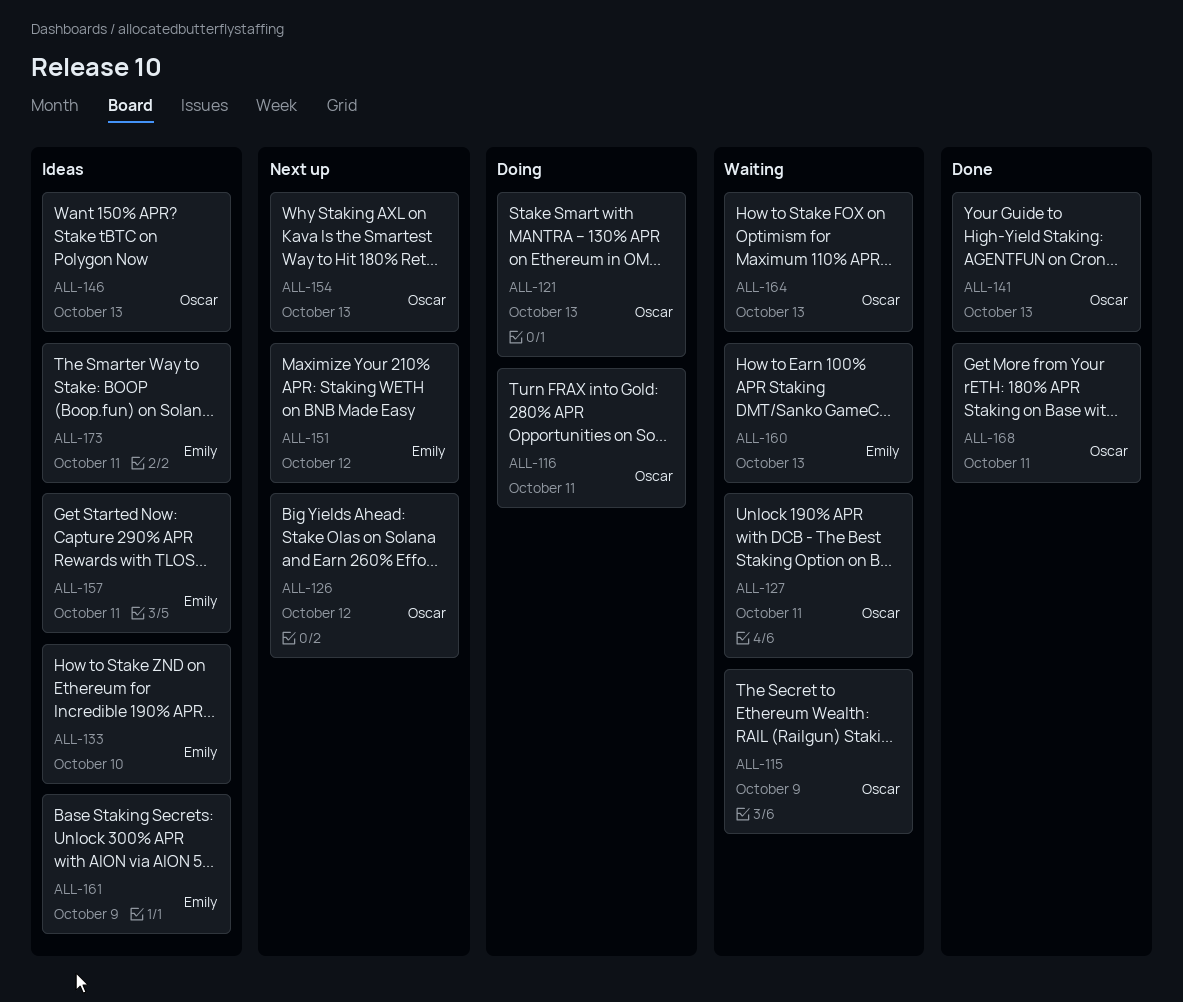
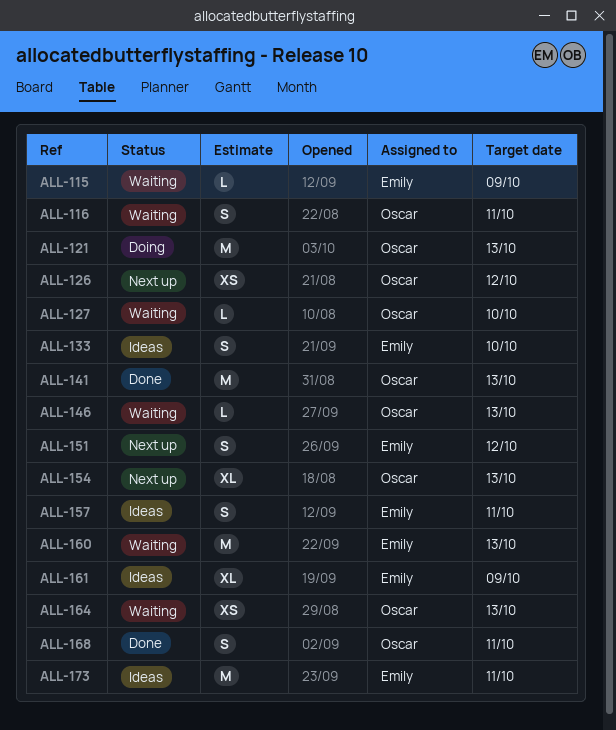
ALL-115, owner: Oscar -> Emily
ALL-116, status: Doing -> Waiting
ALL-127, due: Oct 11 -> Oct 10
ALL-146, status: Ideas -> Waiting

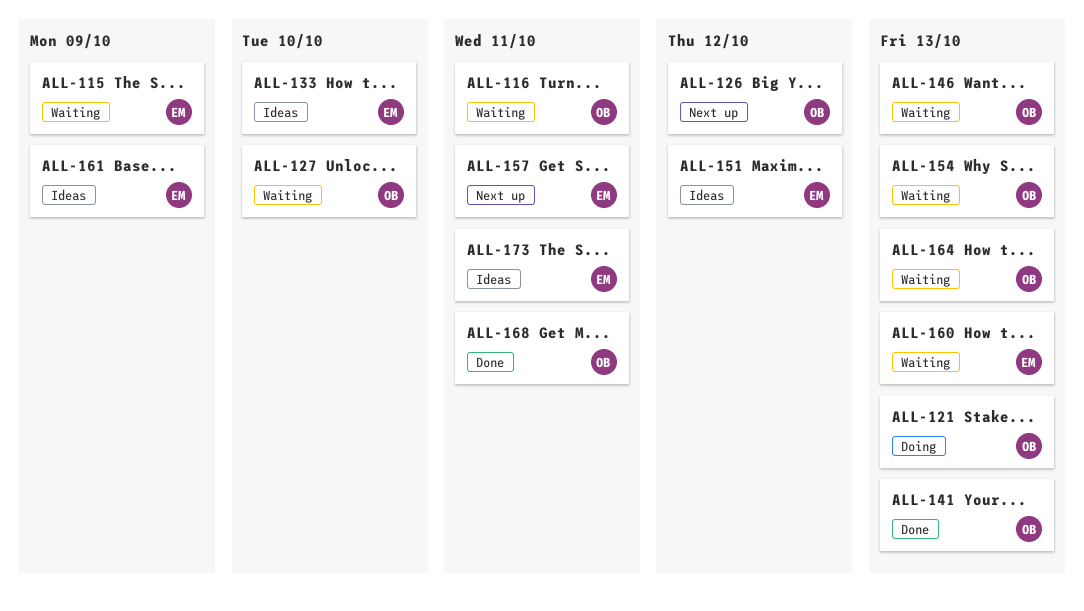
ALL-151, status: Next up -> Ideas
ALL-154, status: Next up -> Waiting
ALL-157, status: Ideas -> Next up

